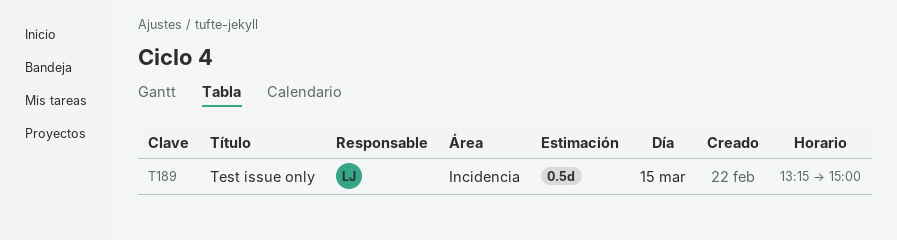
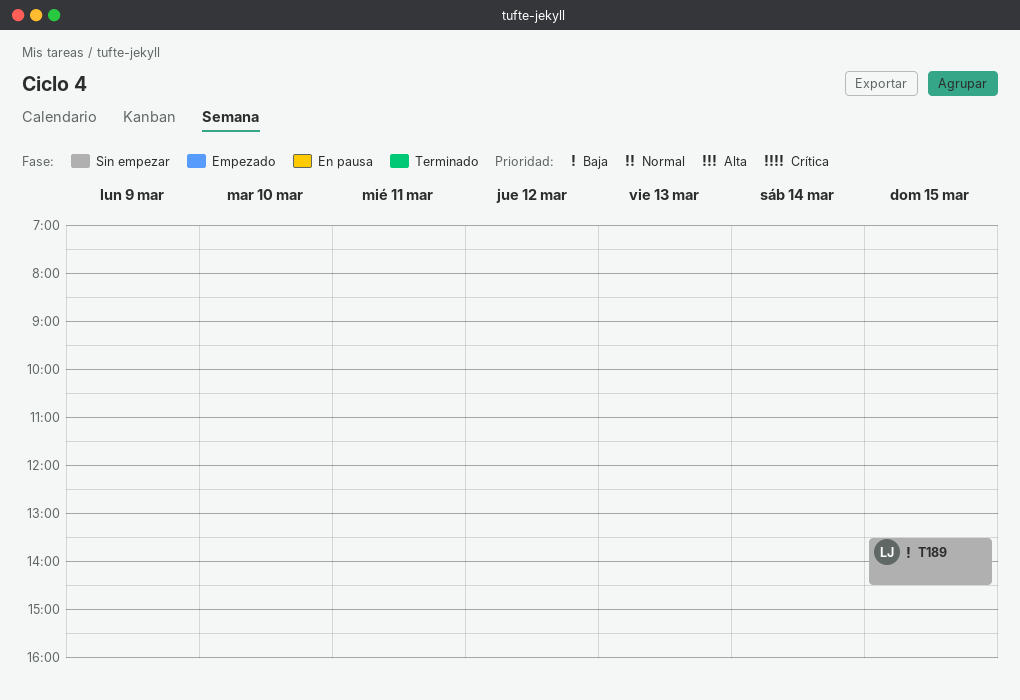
T189, begins: 13:15 -> 13:30
T189, ends: 15:00 -> 14:30

